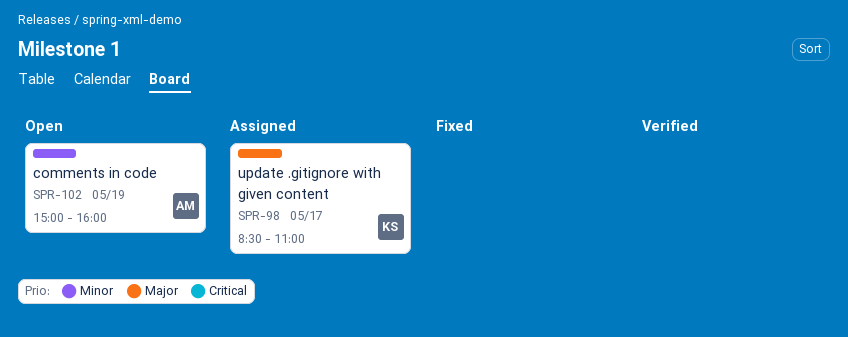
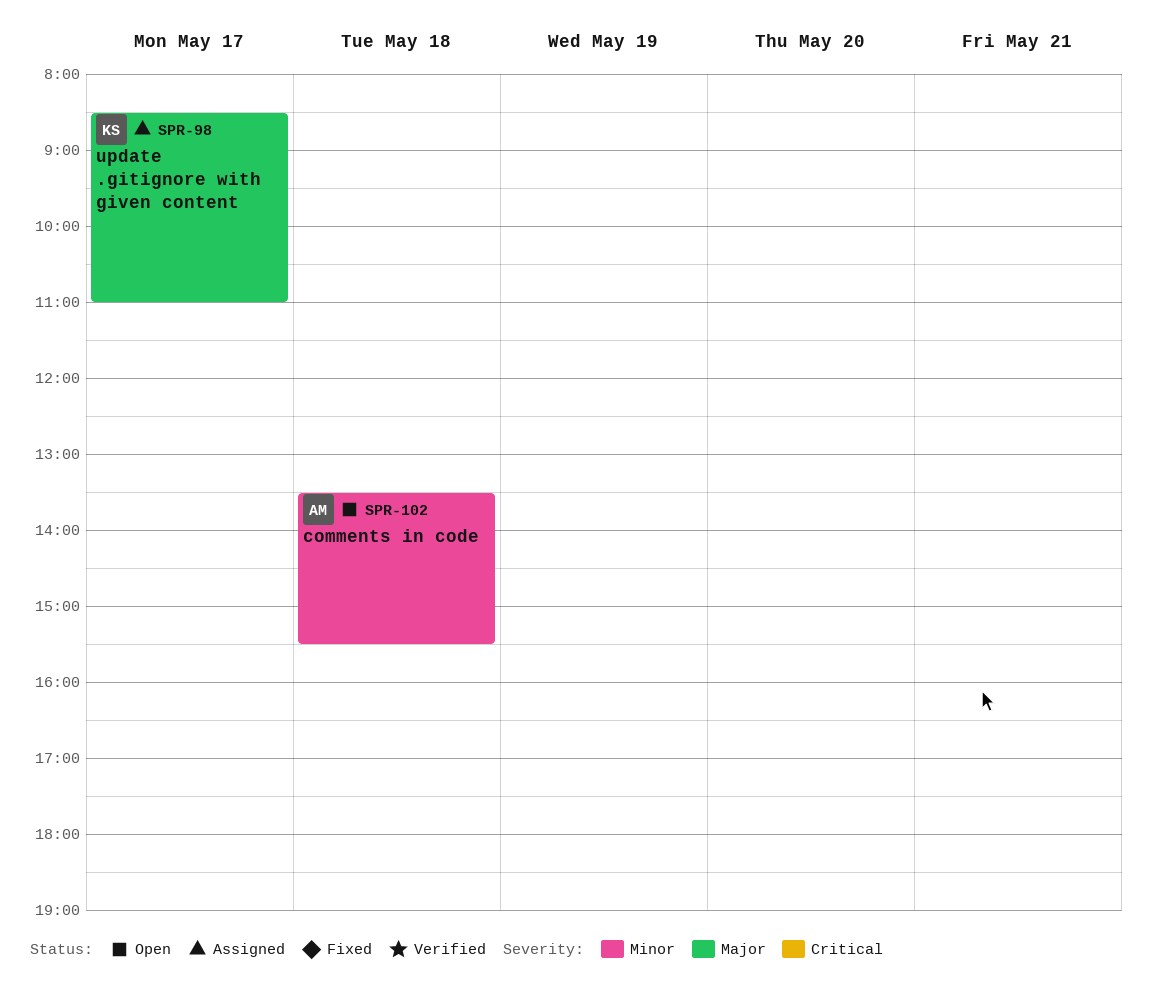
SPR-102, day: May 19 -> May 18
SPR-102, begins: 15:00 -> 13:30
SPR-102, ends: 16:00 -> 15:30

